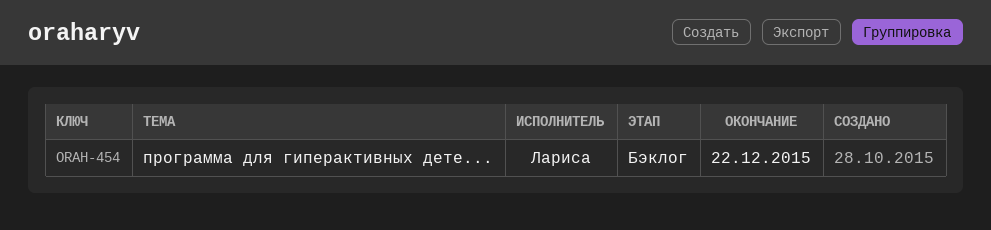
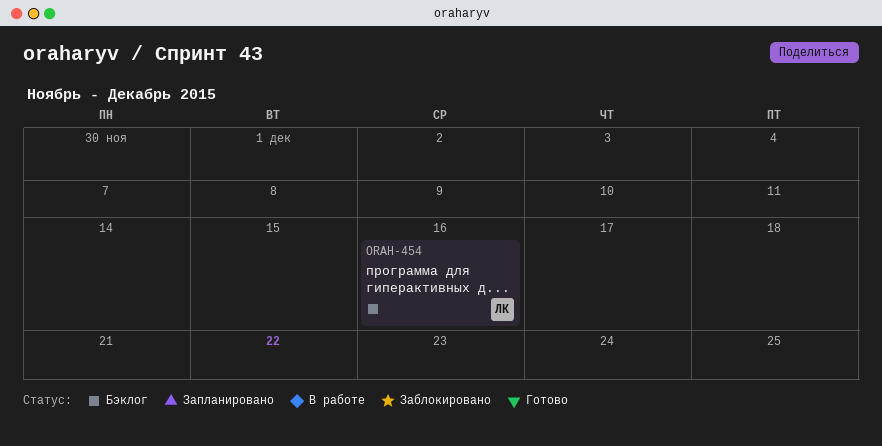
ORAH-454, due: Dec 22 -> Dec 16

